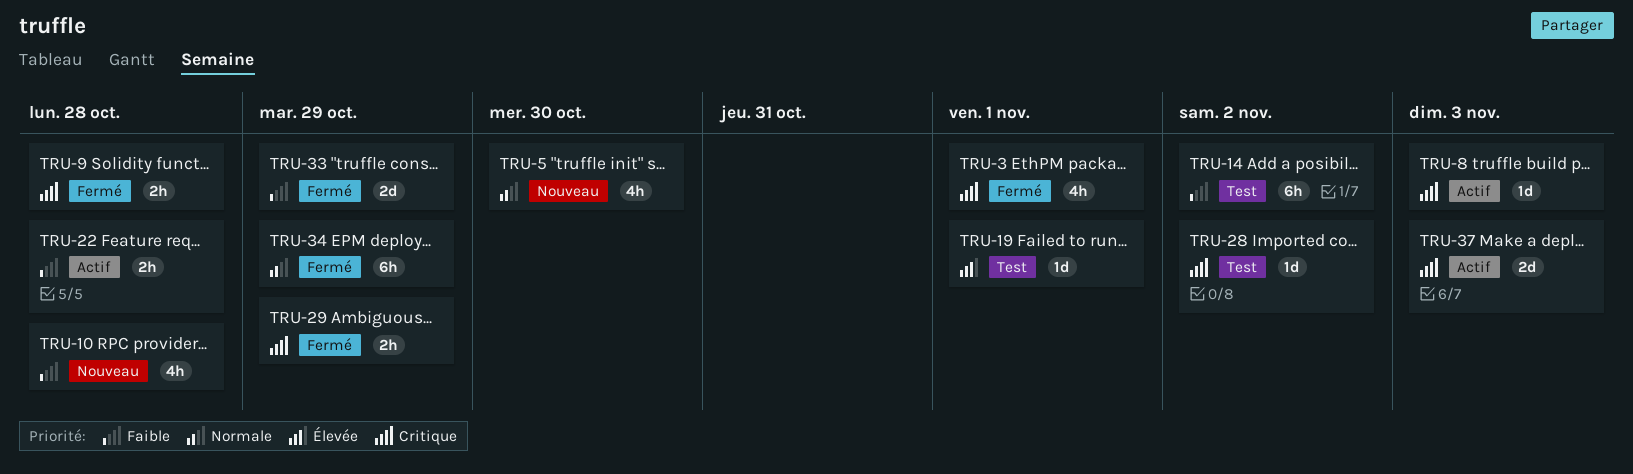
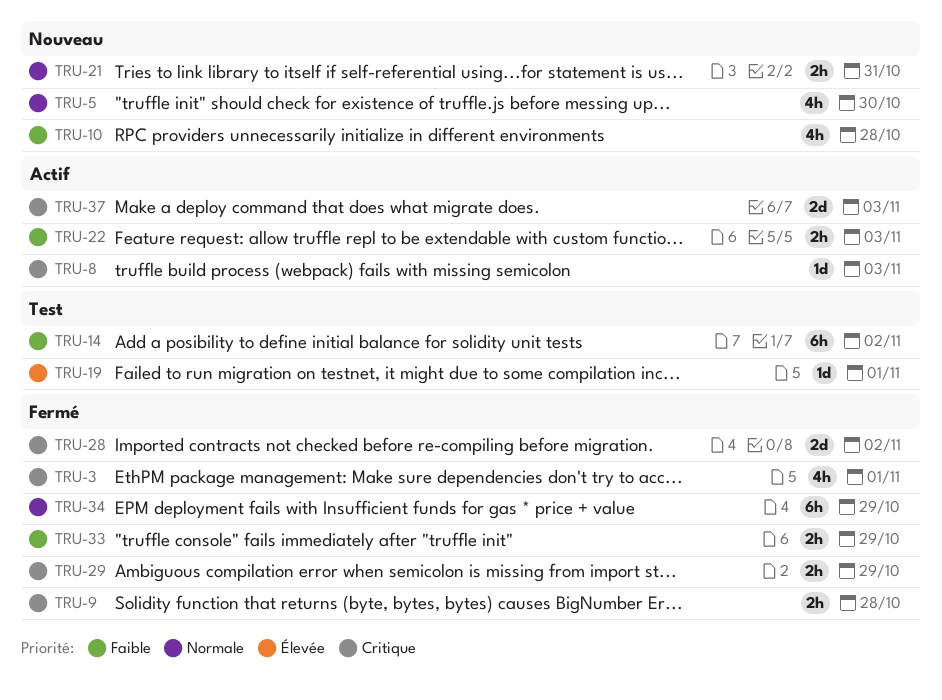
TRU-21: none -> present
TRU-22, due: Oct 28 -> Nov 3
TRU-28, status: Test -> Fermé
TRU-28, estimate: 1d -> 2d
TRU-33, estimate: 2d -> 2h

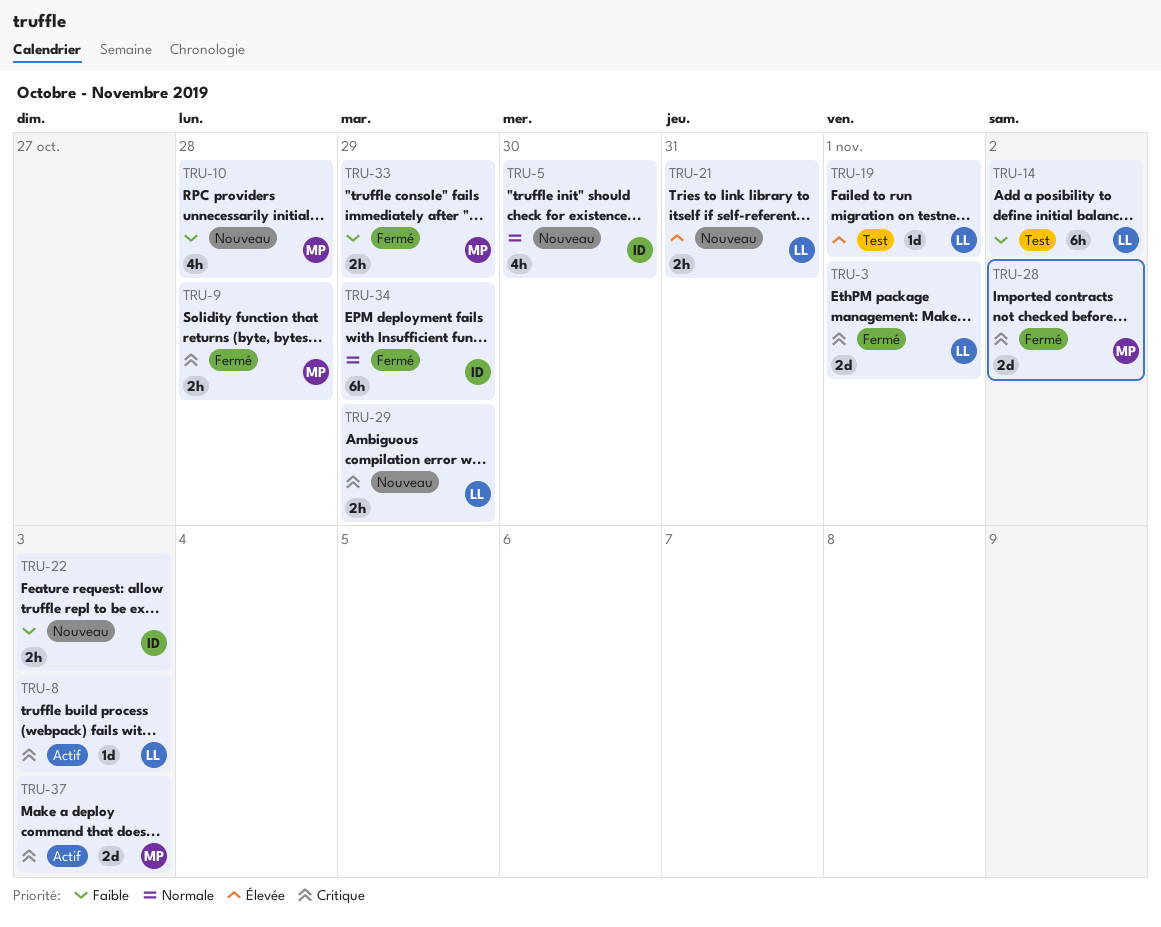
TRU-3, estimate: 4h -> 2d
TRU-21, priority: Normale -> Élevée
TRU-22, status: Actif -> Nouveau
TRU-29, status: Fermé -> Nouveau

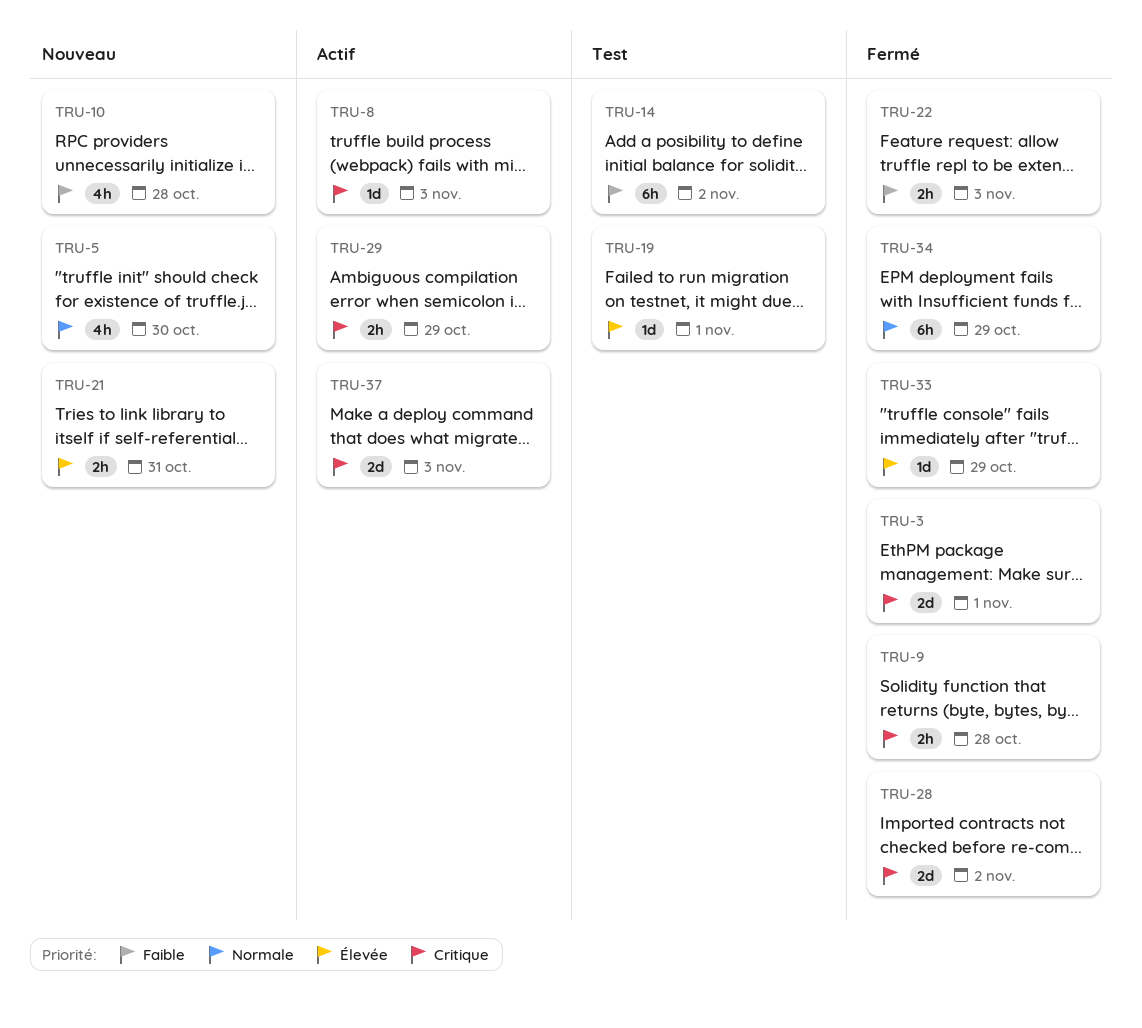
TRU-22, status: Nouveau -> Fermé
TRU-29, status: Nouveau -> Actif
TRU-33, priority: Faible -> Élevée
TRU-33, estimate: 2h -> 1d

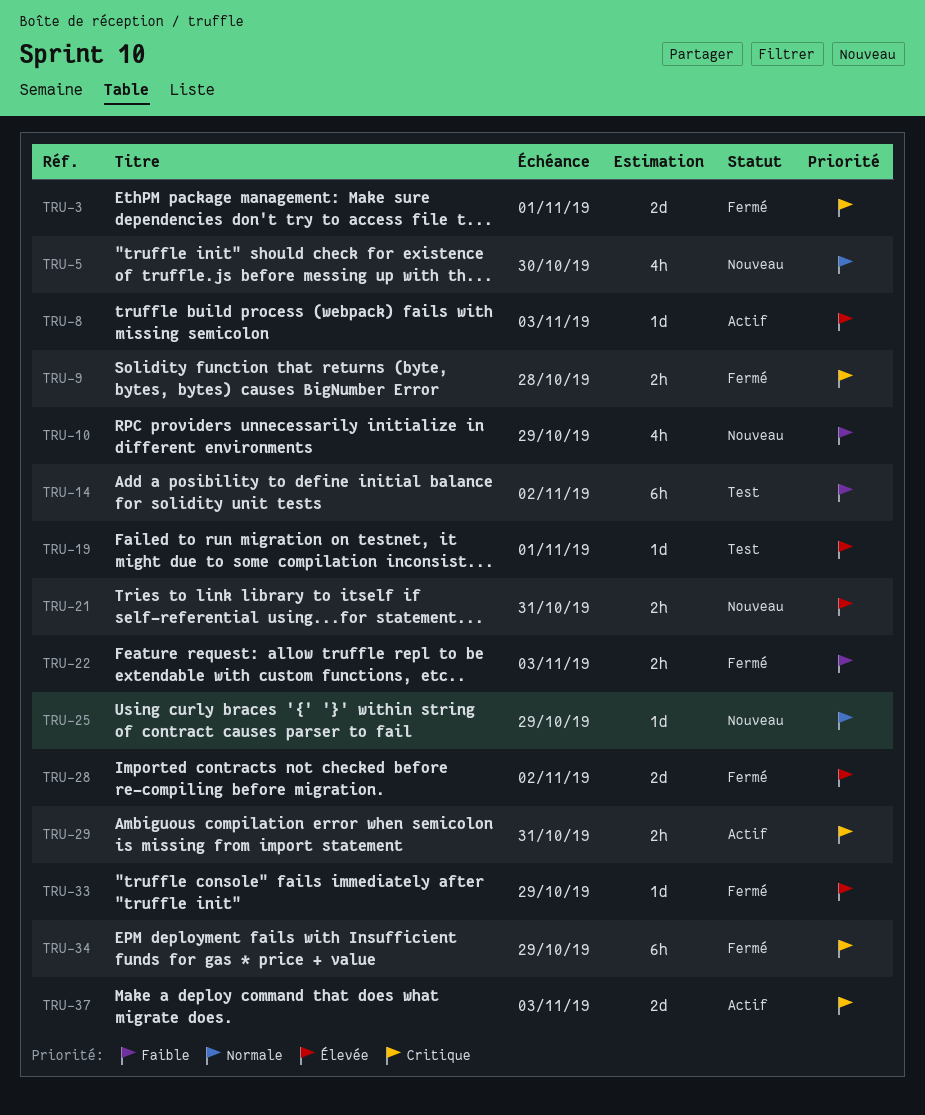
TRU-8, priority: Critique -> Élevée
TRU-10, due: Oct 28 -> Oct 29
TRU-25: none -> present
TRU-28, priority: Critique -> Élevée
TRU-29, due: Oct 29 -> Oct 31
TRU-34, priority: Normale -> Critique

